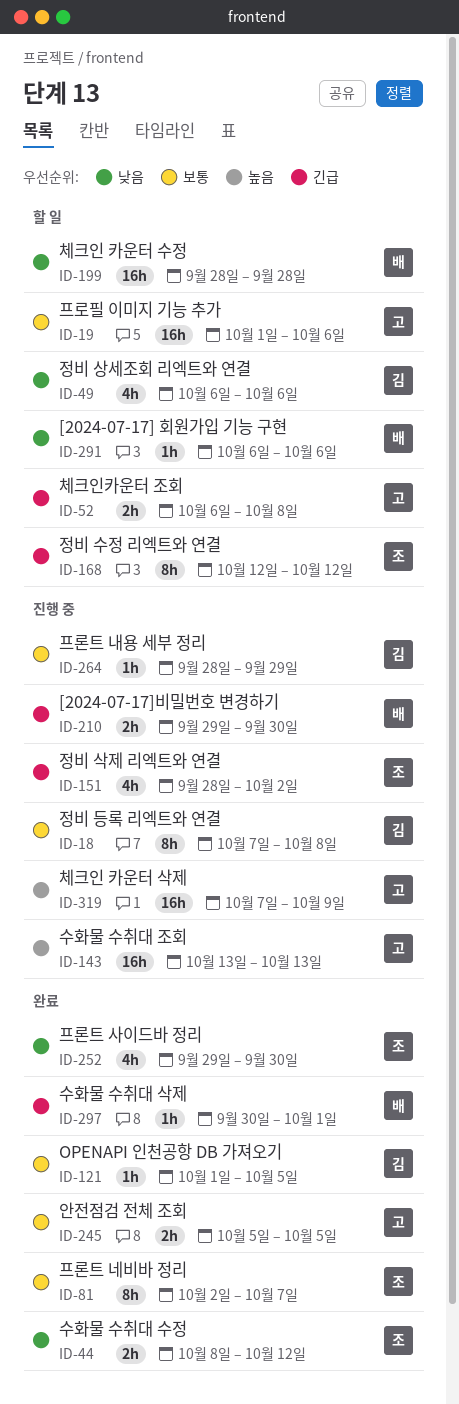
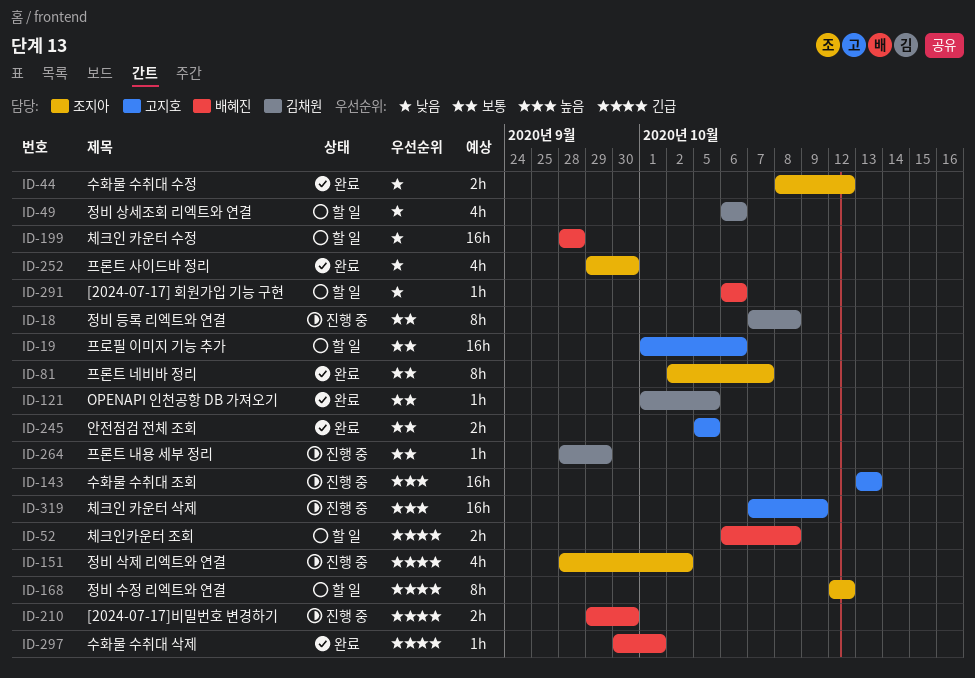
ID-52, owner: 고지호 -> 배혜진

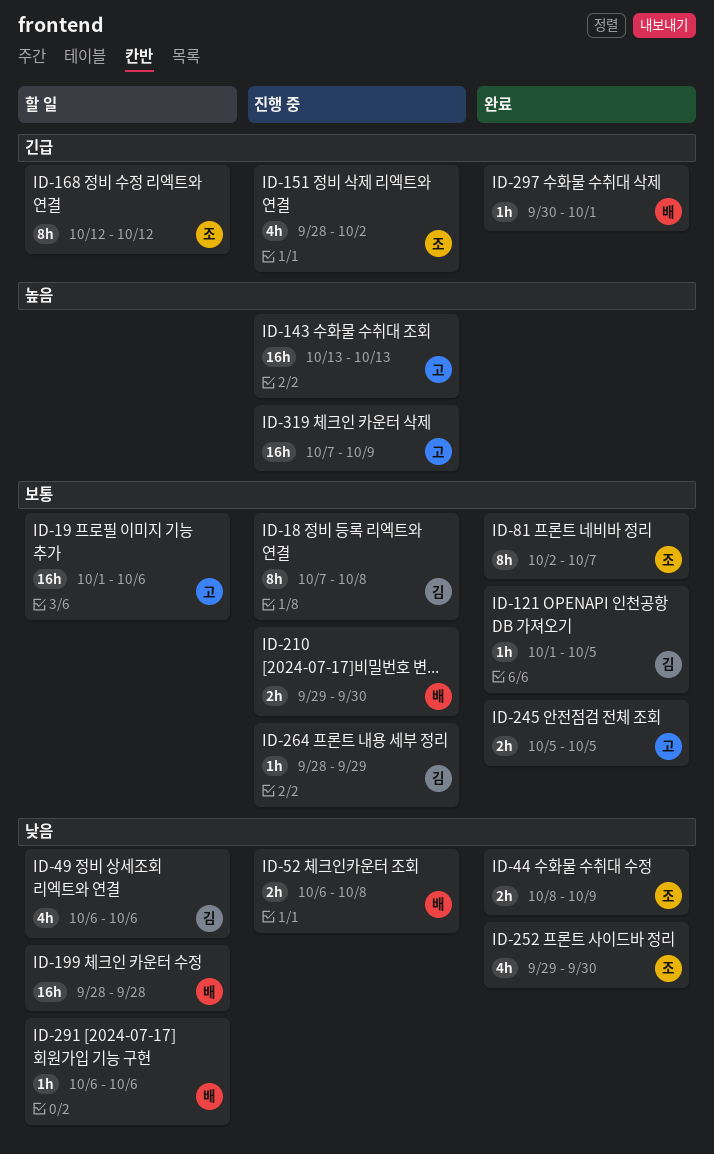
ID-44, due: Oct 12 -> Oct 9
ID-52, status: 할 일 -> 진행 중
ID-52, priority: 긴급 -> 낮음
ID-210, priority: 긴급 -> 보통

